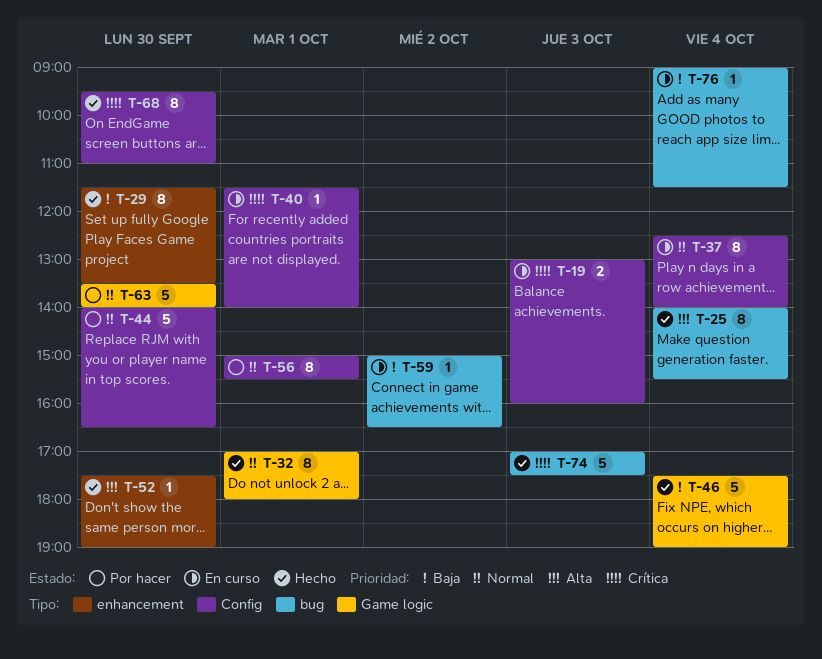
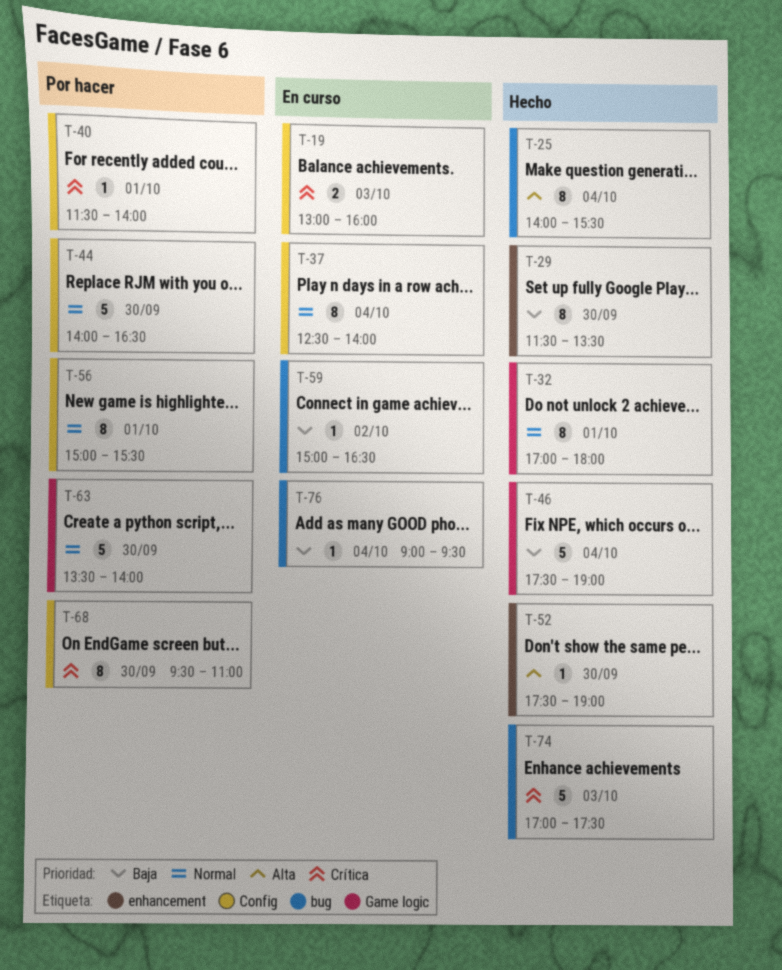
T-40, status: En curso -> Por hacer
T-68, status: Hecho -> Por hacer
T-76, ends: 11:30 -> 09:30

